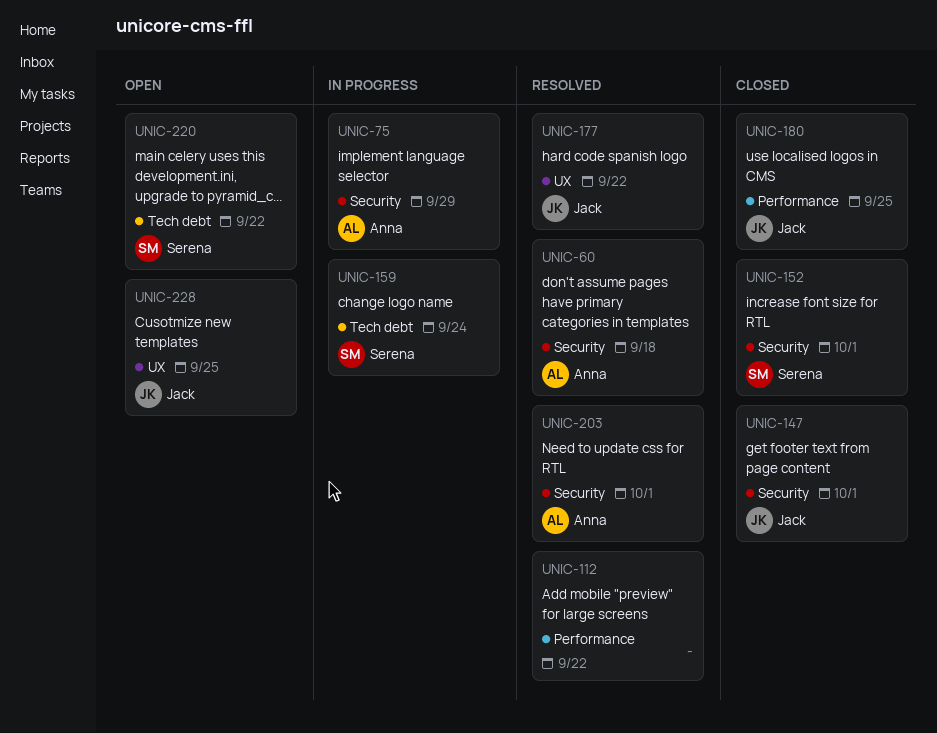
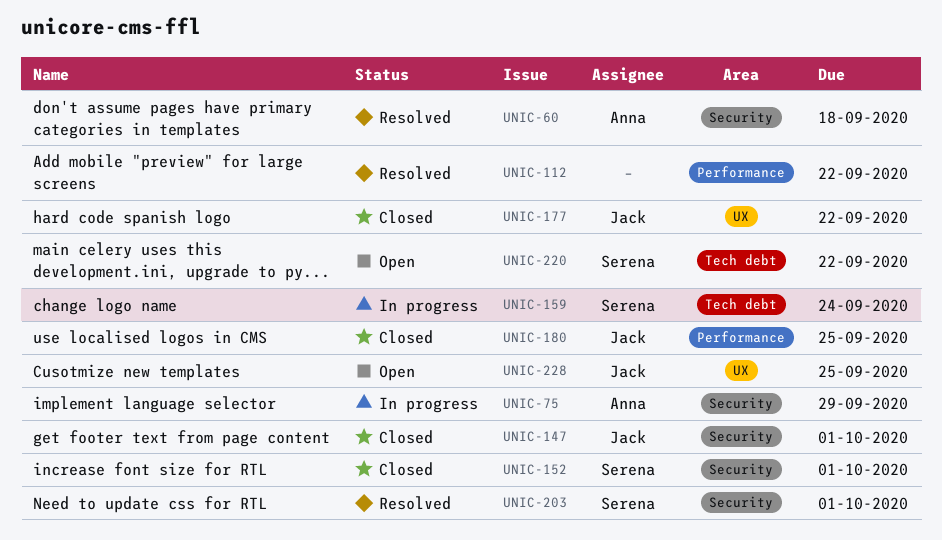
UNIC-177, status: Resolved -> Closed
UNIC-203, owner: Anna -> Serena

